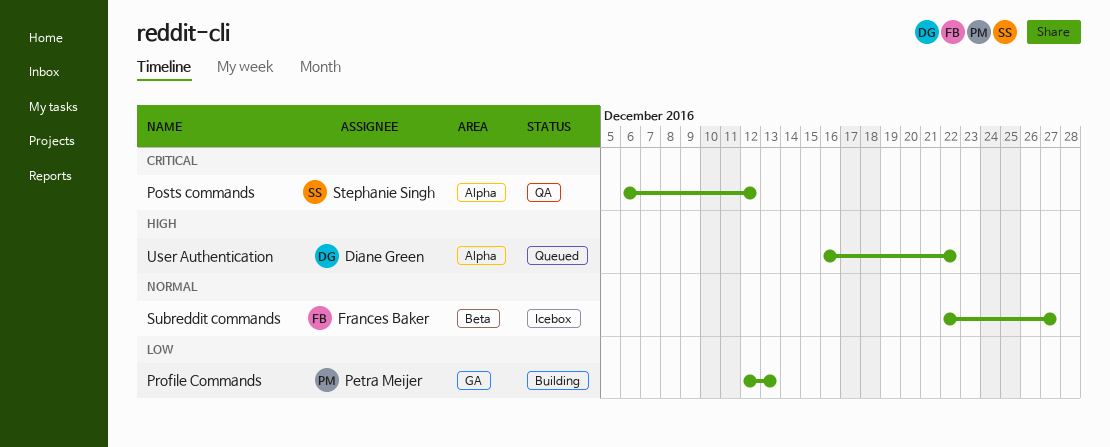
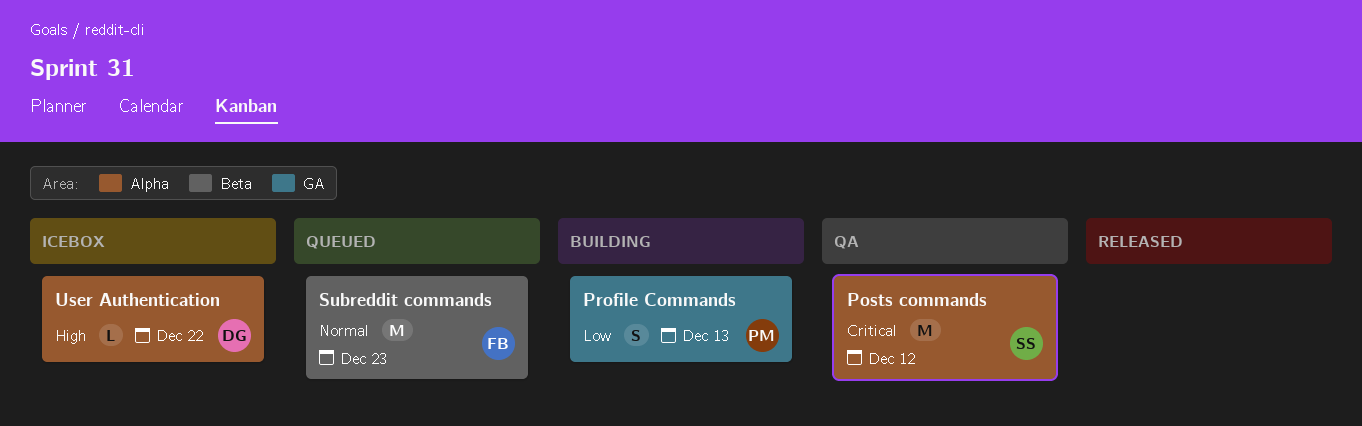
Subreddit commands, status: Icebox -> Queued
Subreddit commands, due: Dec 27 -> Dec 23
User Authentication, status: Queued -> Icebox

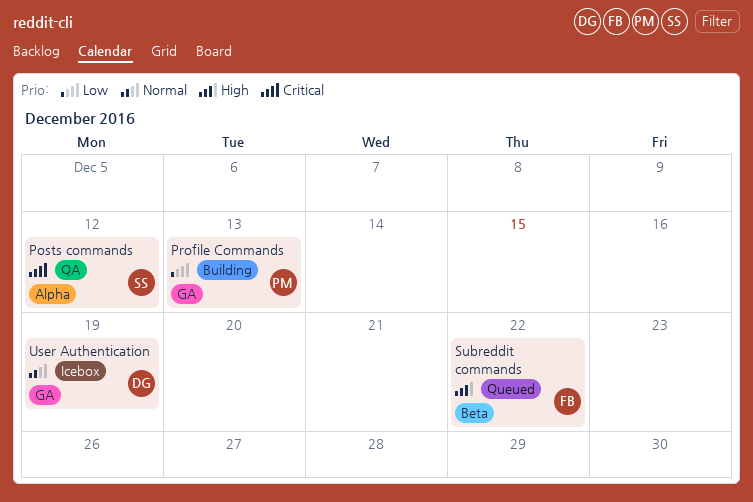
Subreddit commands, priority: Normal -> High
Subreddit commands, due: Dec 23 -> Dec 22
User Authentication, priority: High -> Normal
User Authentication, label: Alpha -> GA
User Authentication, due: Dec 22 -> Dec 19

